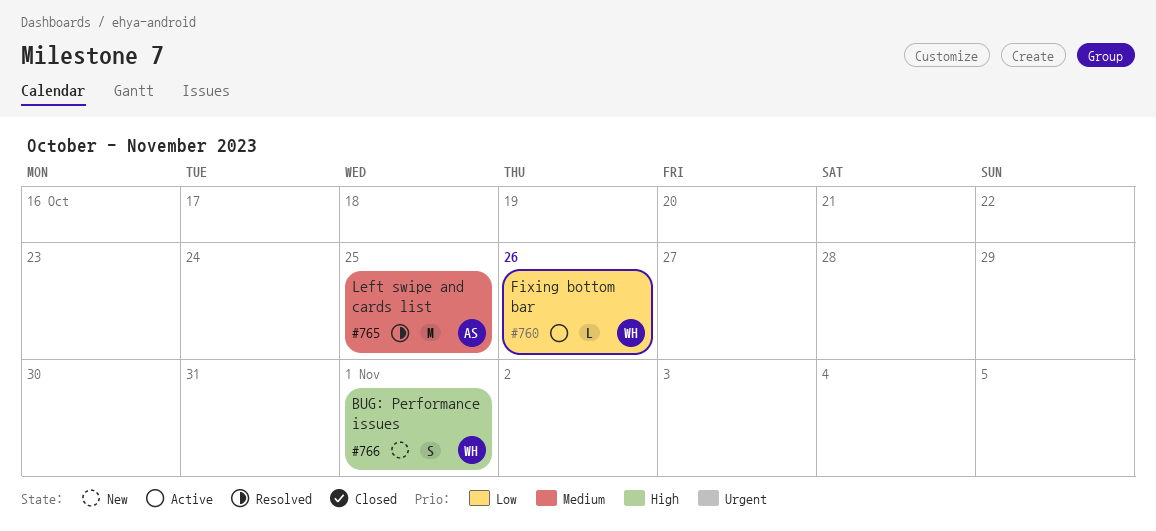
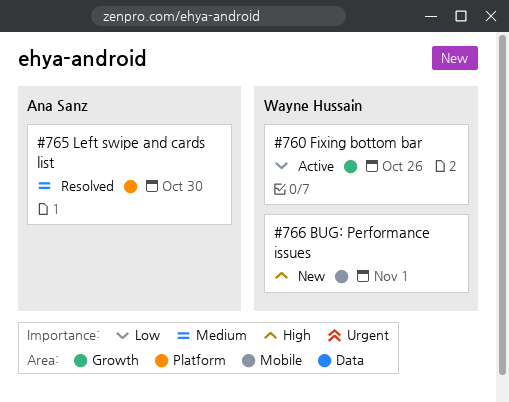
#765, due: Oct 25 -> Oct 30

